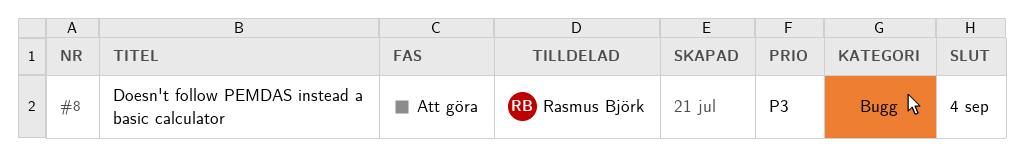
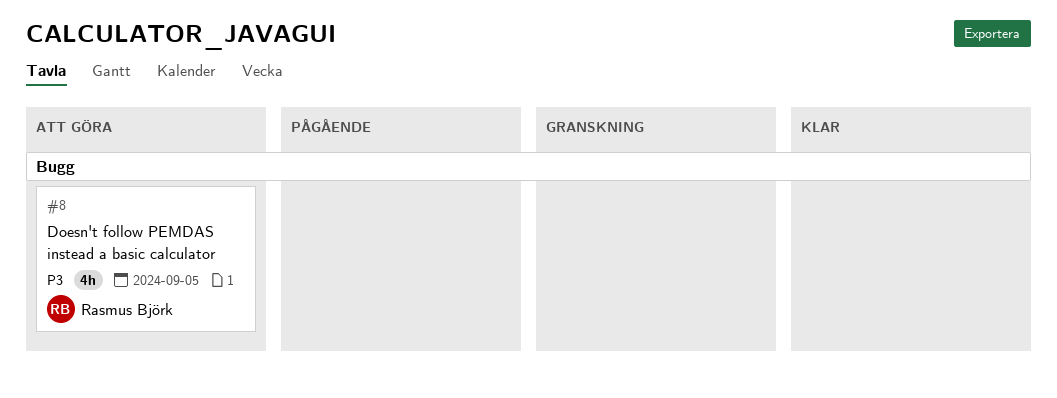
#8, due: Sep 4 -> Sep 5

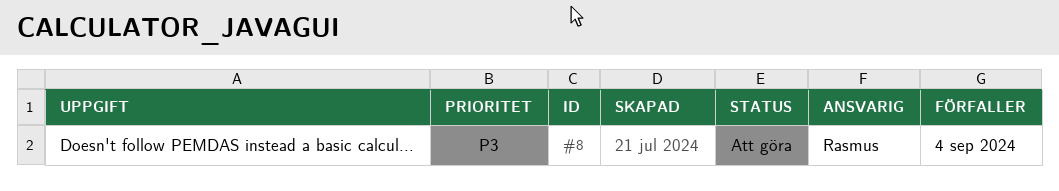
#8, due: Sep 5 -> Sep 4

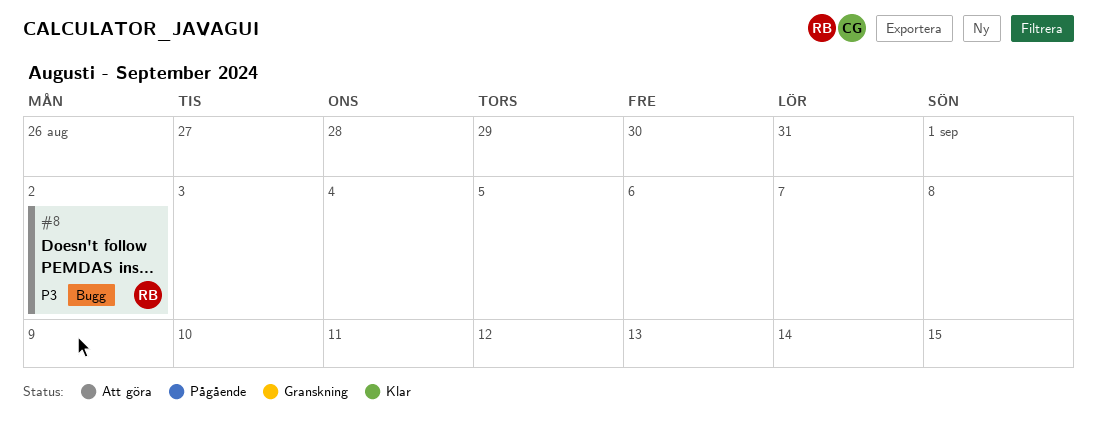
#8, due: Sep 4 -> Sep 2

